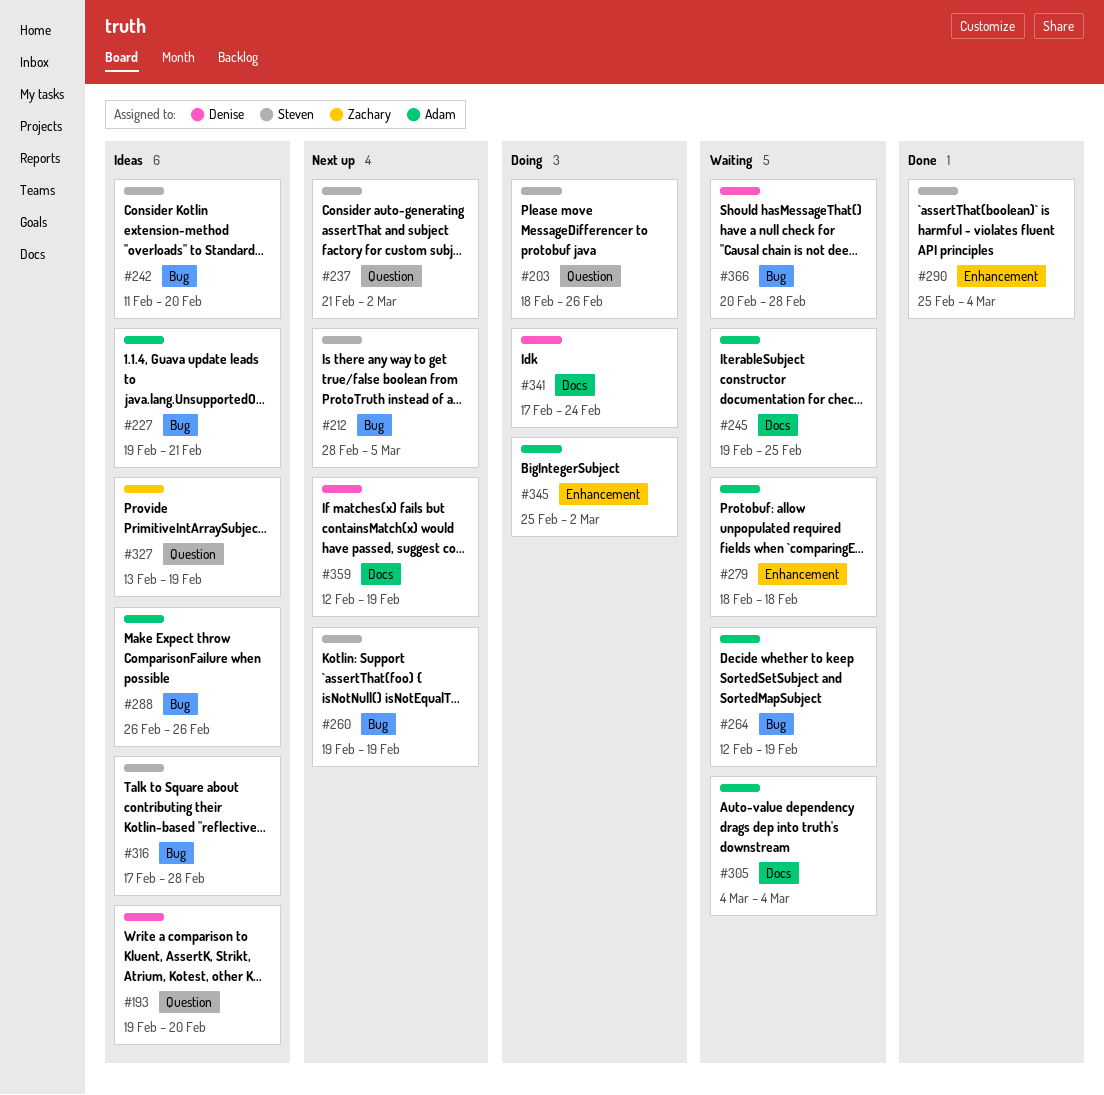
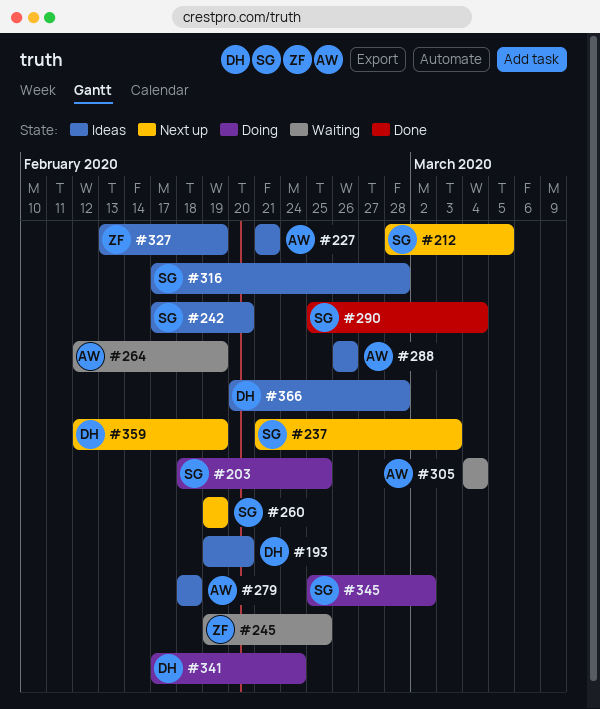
#203, due: Feb 26 -> Feb 25
#227, start: Feb 19 -> Feb 21
#237, due: Mar 2 -> Mar 3
#242, start: Feb 11 -> Feb 17
#245, owner: Adam -> Zachary
#279, status: Waiting -> Ideas
#345, owner: Adam -> Steven
#366, status: Waiting -> Ideas

